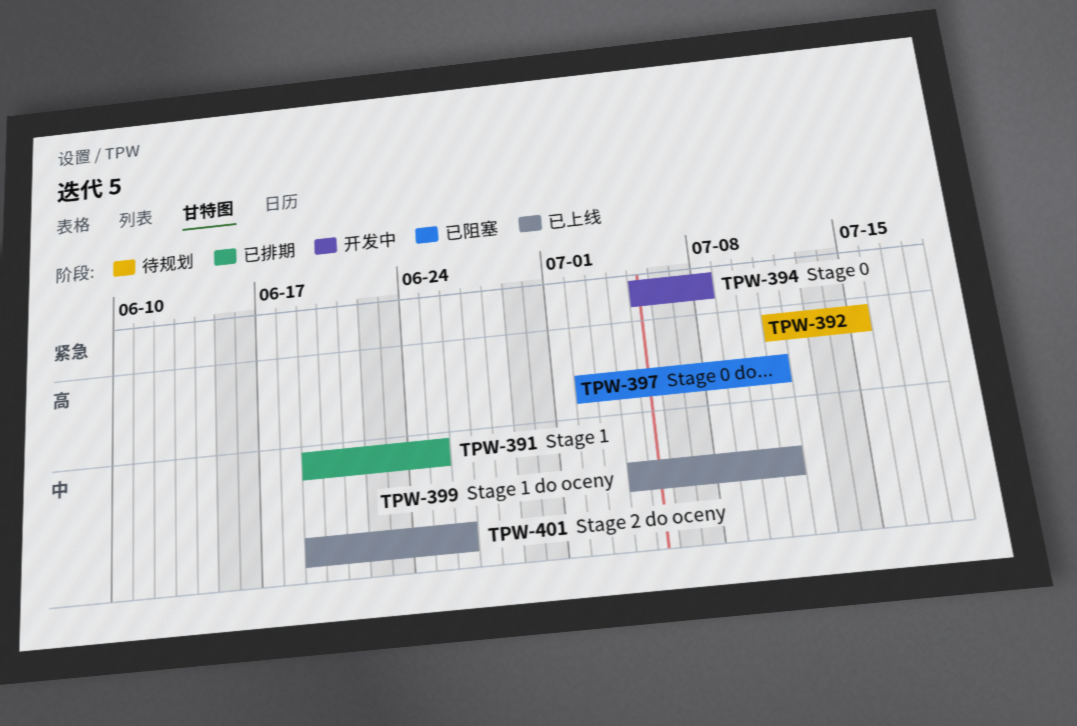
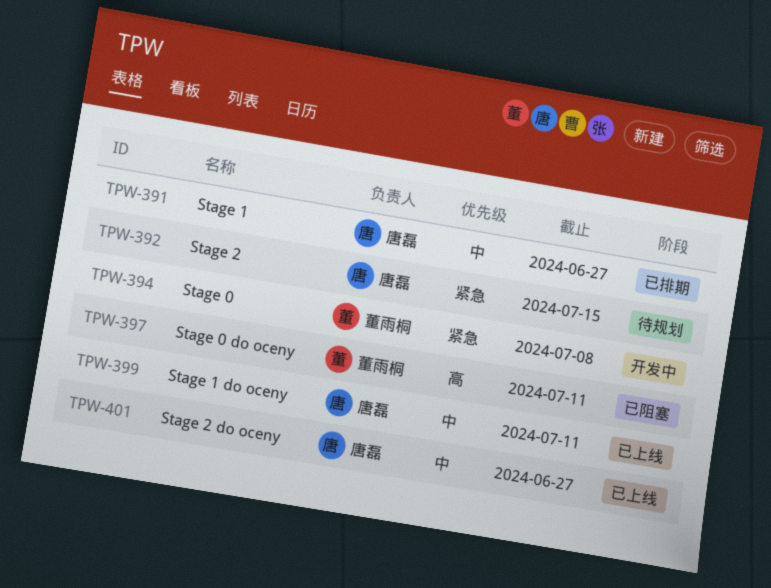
TPW-391, due: Jun 25 -> Jun 27
TPW-392, priority: 高 -> 紧急
TPW-401, due: Jun 26 -> Jun 27

